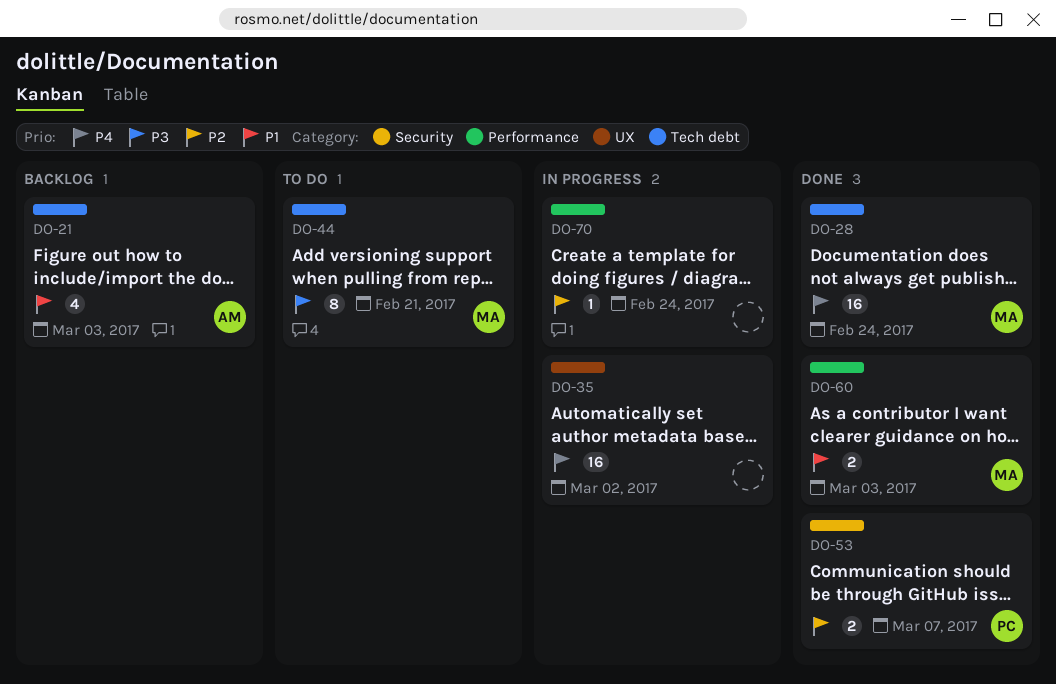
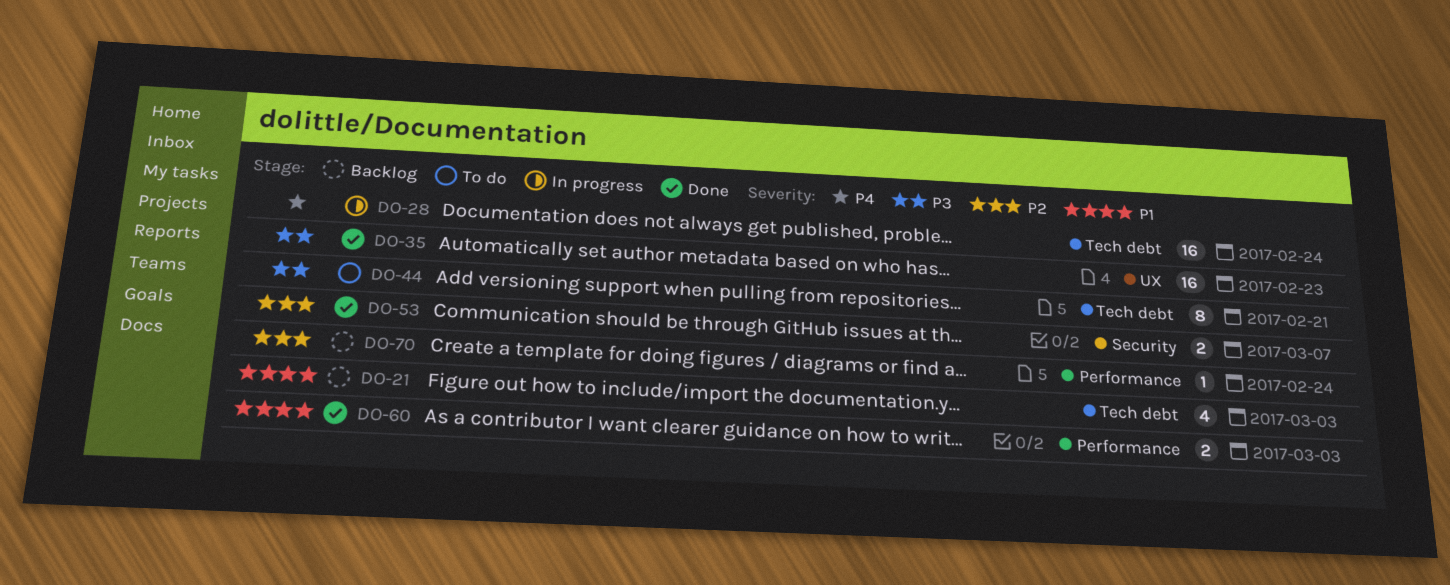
DO-28, status: Done -> In progress
DO-35, status: In progress -> Done
DO-35, priority: P4 -> P3
DO-35, due: Mar 2 -> Feb 23
DO-70, status: In progress -> Backlog

